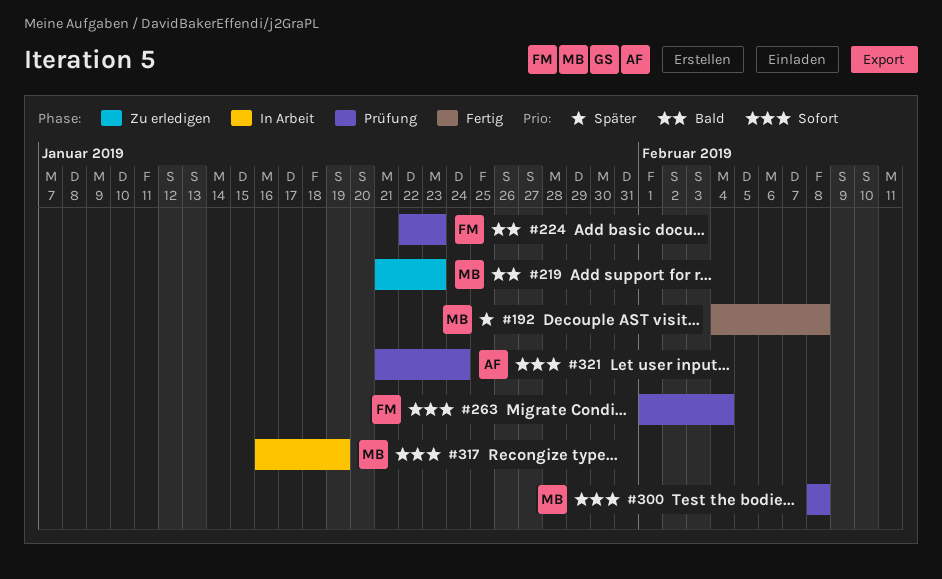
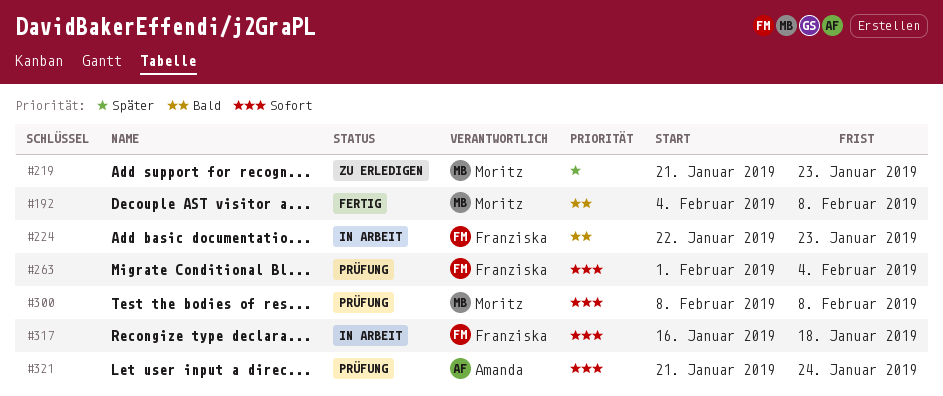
#192, priority: Später -> Bald
#219, priority: Bald -> Später
#224, status: Prüfung -> In Arbeit
#317, owner: Moritz -> Franziska
#317, due: Jan 19 -> Jan 18

